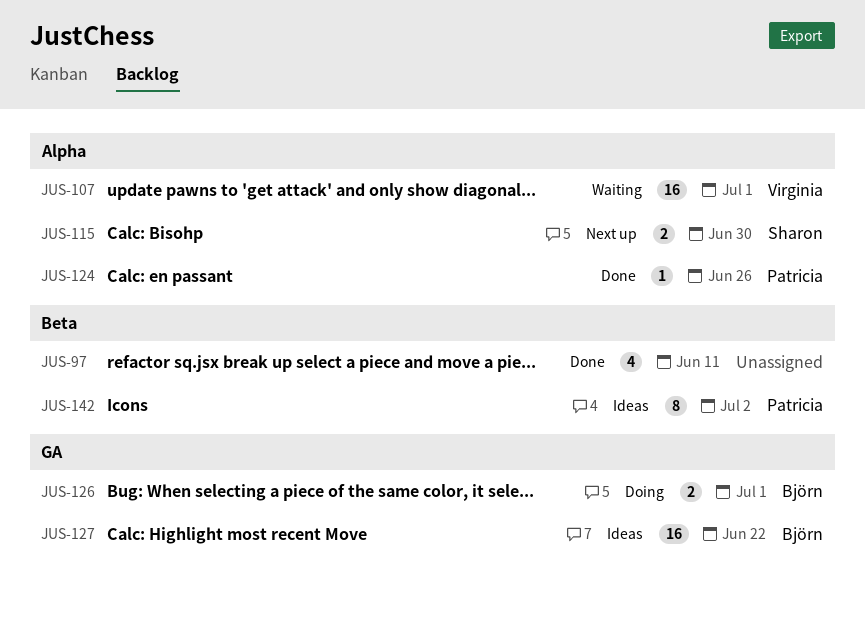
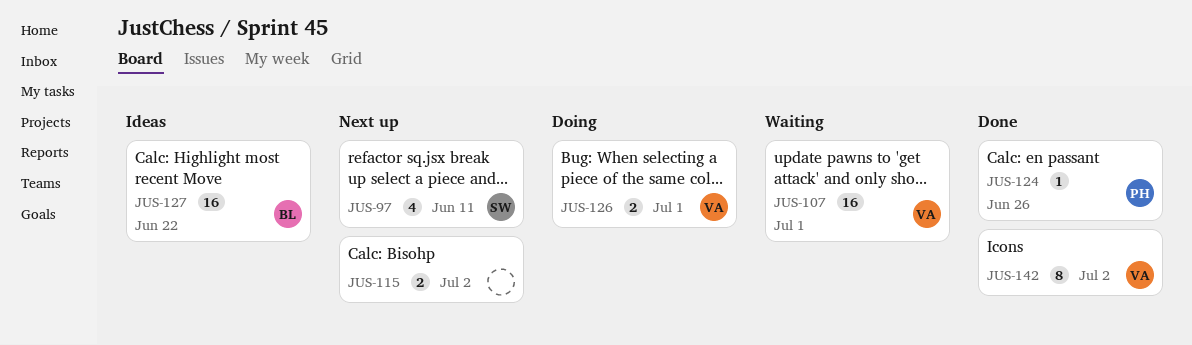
JUS-97, status: Done -> Next up
JUS-97, owner: none -> Sharon
JUS-115, owner: Sharon -> none
JUS-115, due: Jun 30 -> Jul 2
JUS-126, owner: Björn -> Virginia
JUS-142, status: Ideas -> Done
JUS-142, owner: Patricia -> Virginia

